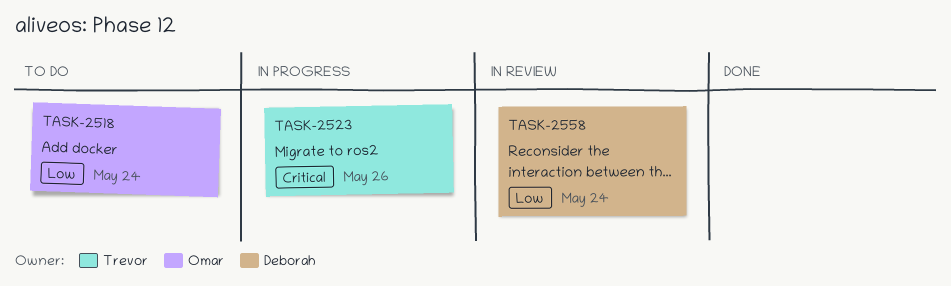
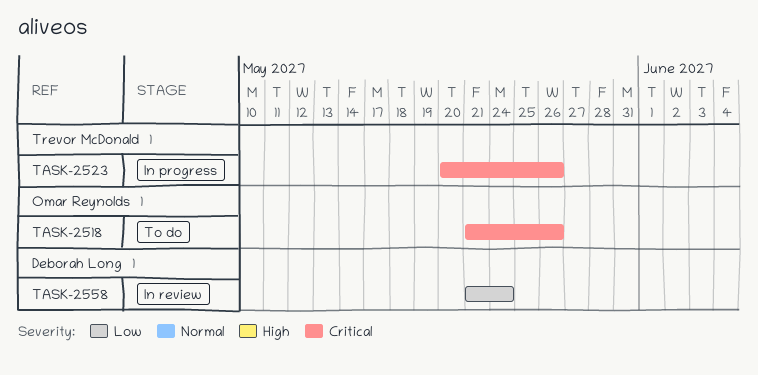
TASK-2518, priority: Low -> Critical
TASK-2518, due: May 24 -> May 26

